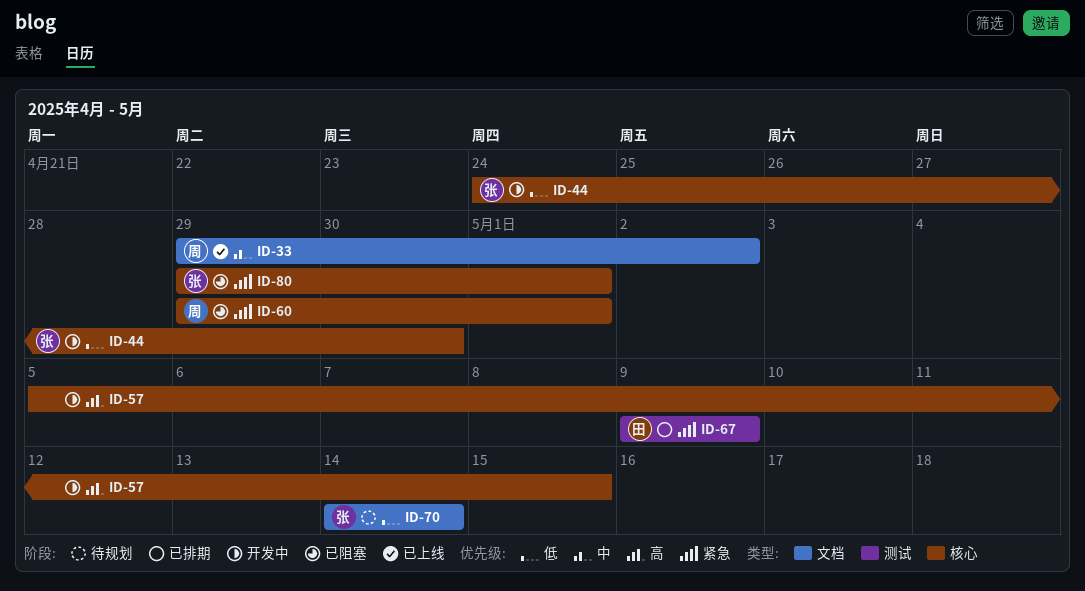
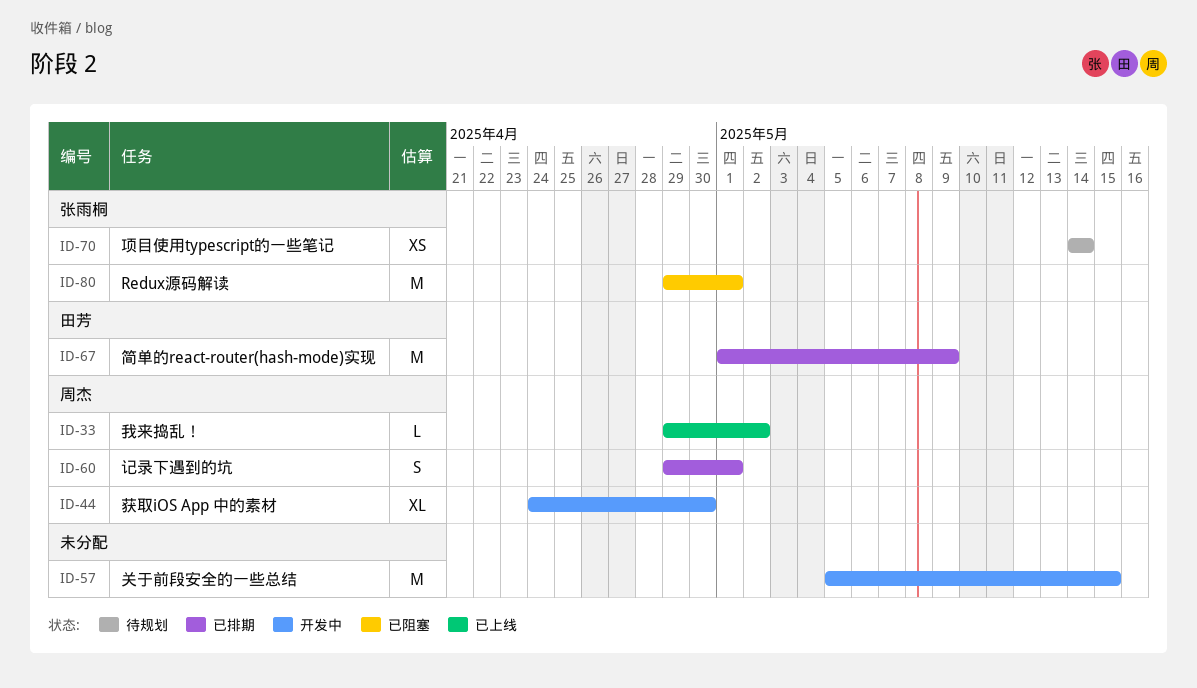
ID-44, owner: 张雨桐 -> 周杰
ID-60, status: 已阻塞 -> 已排期
ID-67, start: May 9 -> May 1

